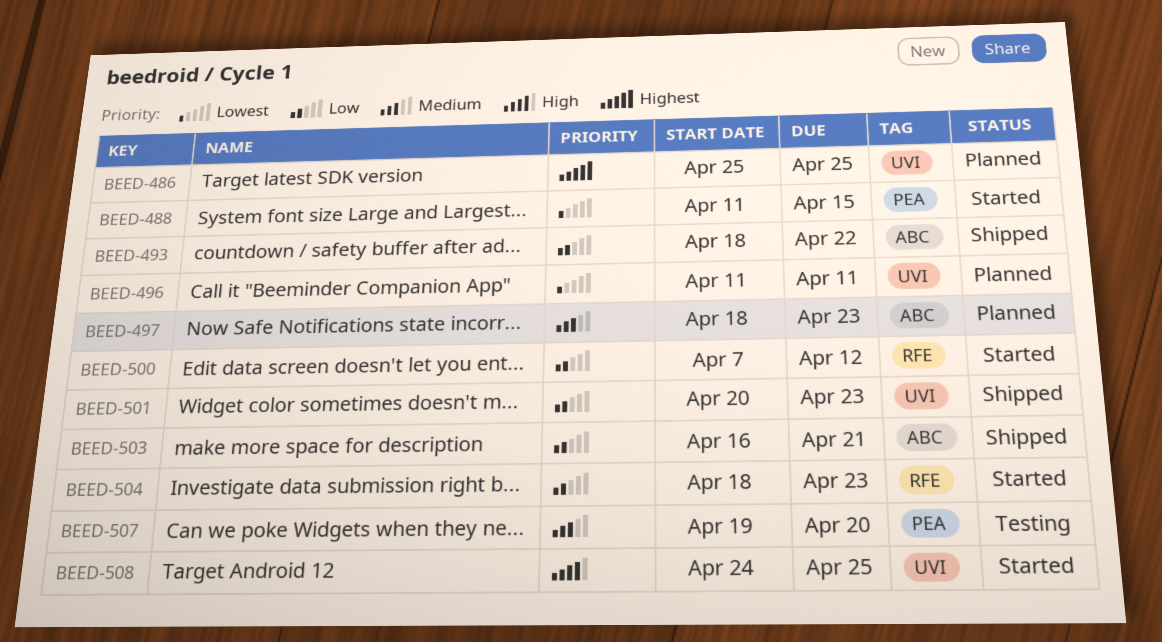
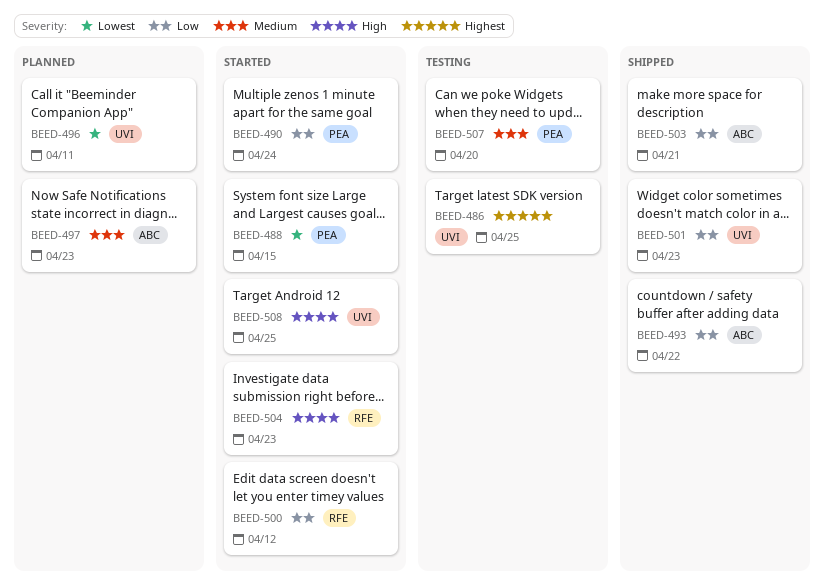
BEED-486, status: Planned -> Testing
BEED-490: none -> present
BEED-504, priority: Low -> High

